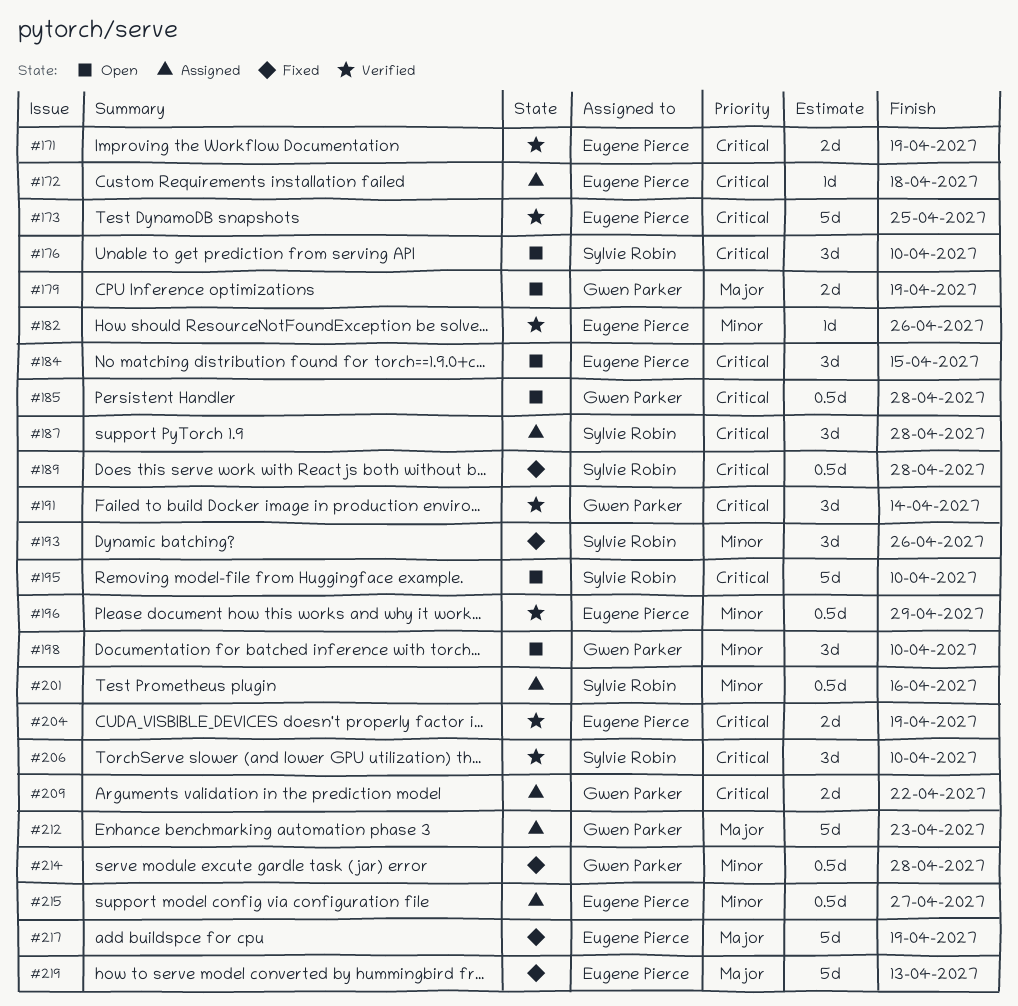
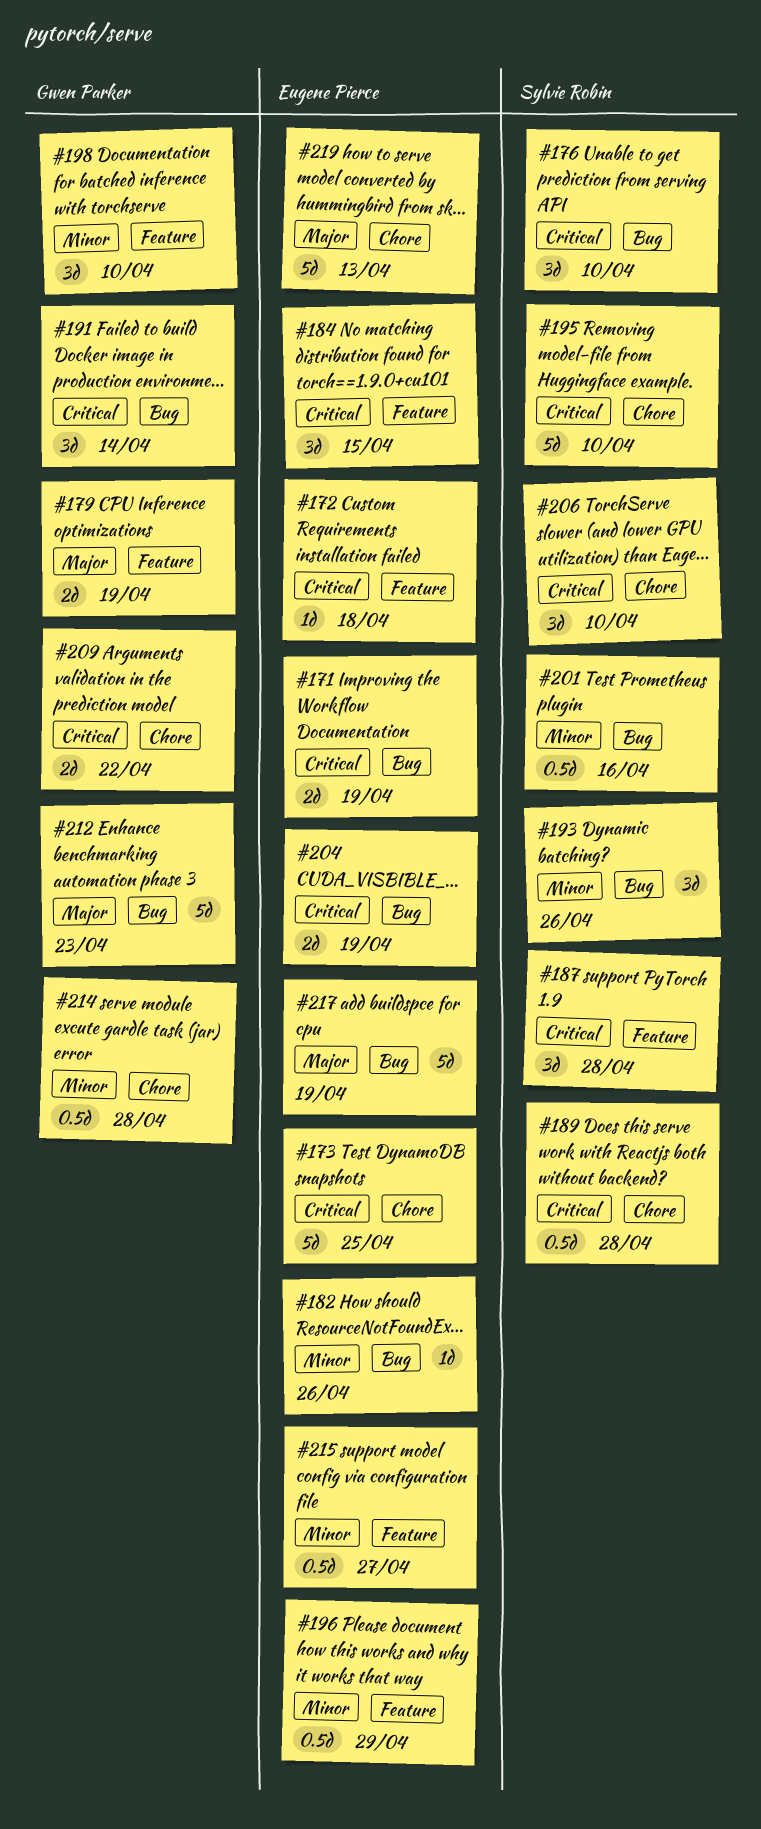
#185: present -> none

